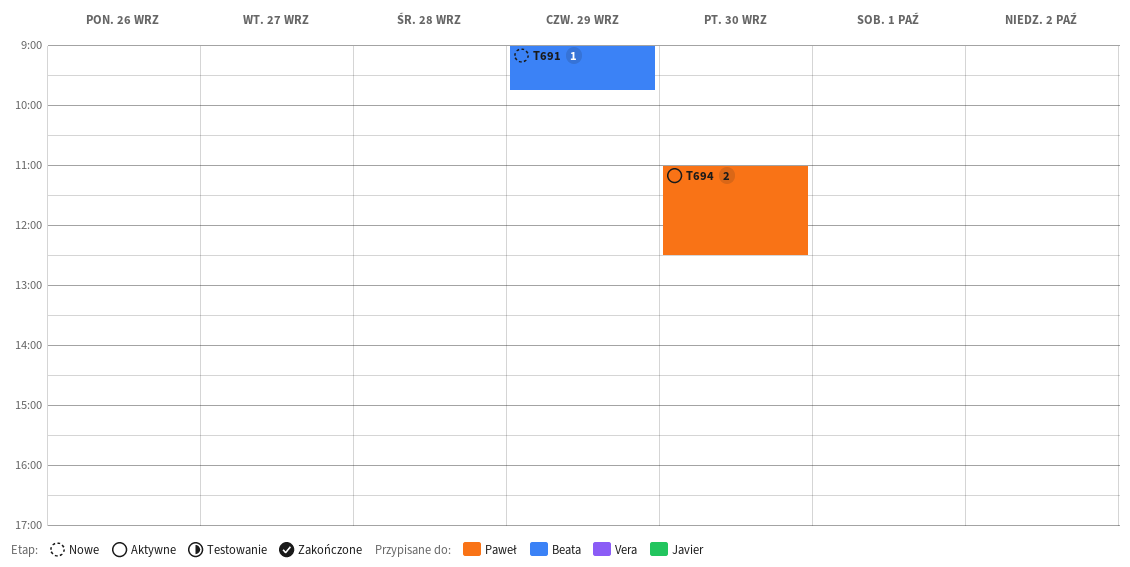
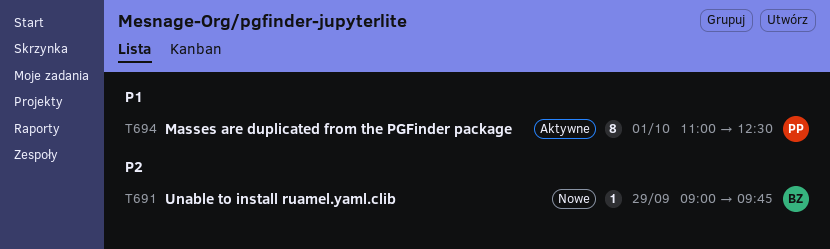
T694, estimate: 2 -> 8
T694, day: Sep 30 -> Oct 1

